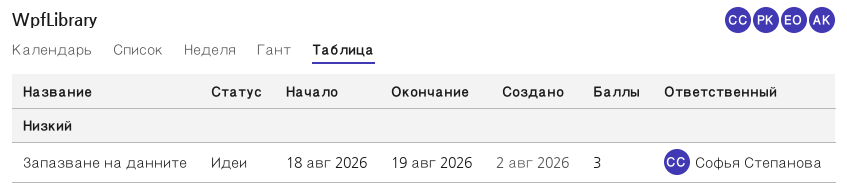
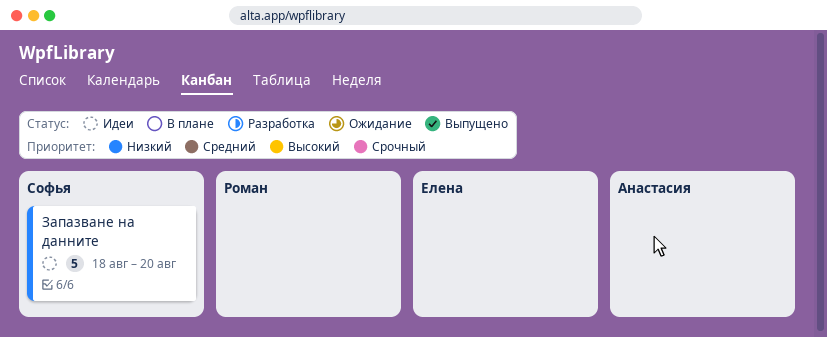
Запазване на данните, estimate: 3 -> 5
Запазване на данните, due: Aug 19 -> Aug 20

